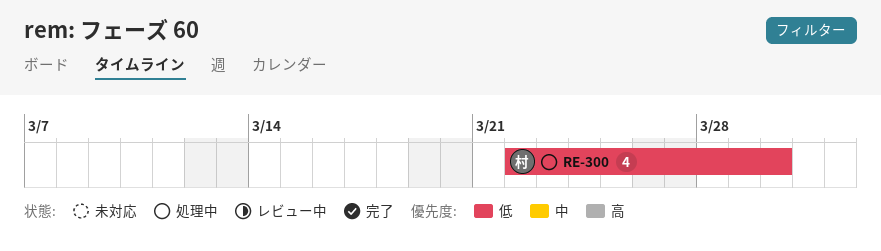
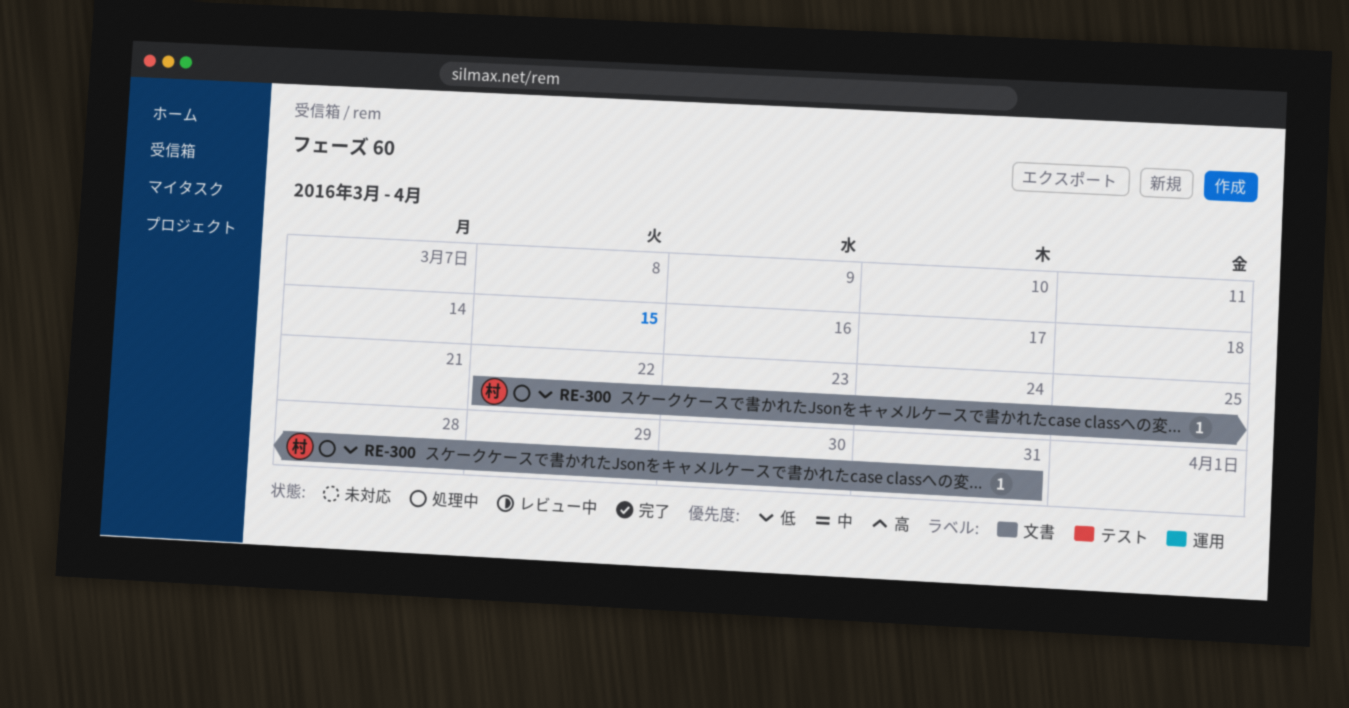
RE-300, estimate: 4 -> 1
RE-300, due: Mar 30 -> Mar 31

